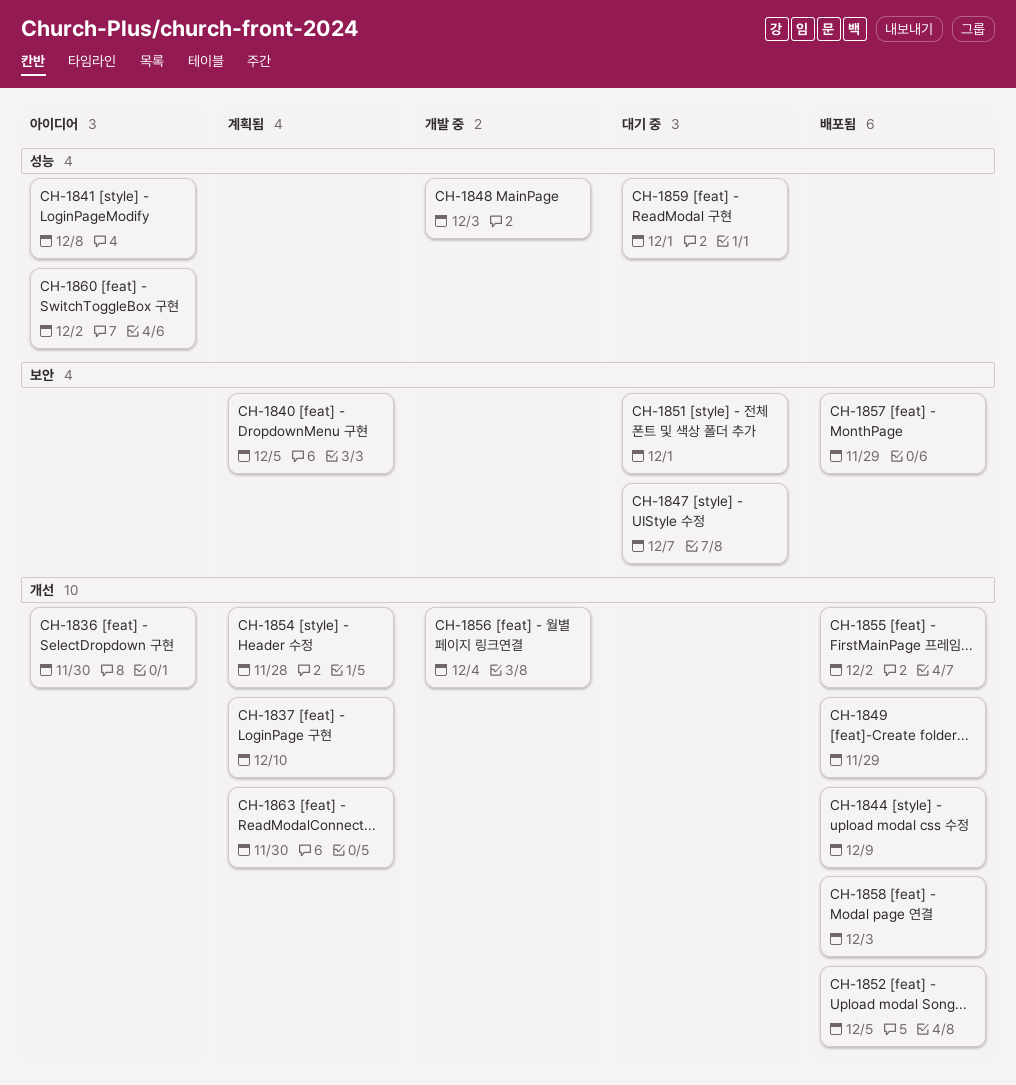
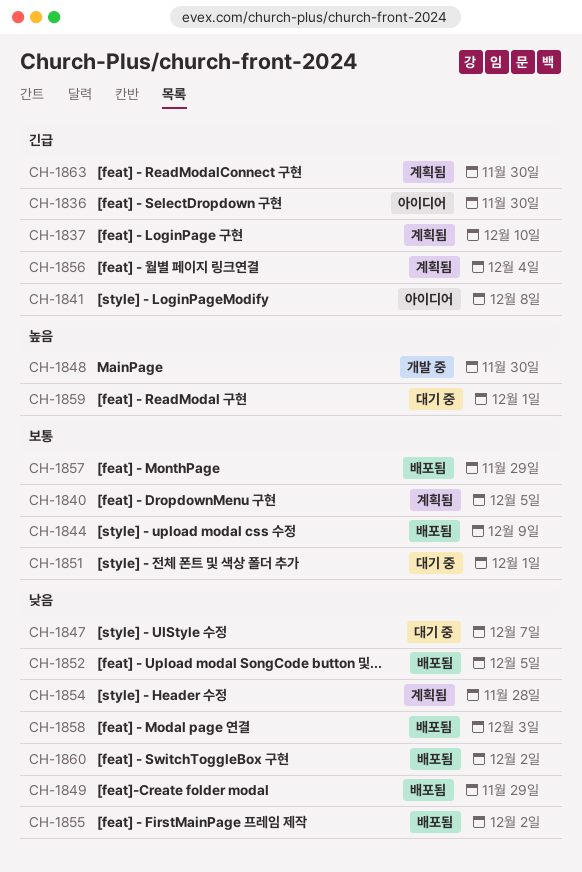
CH-1848, due: Dec 3 -> Nov 30
CH-1856, status: 개발 중 -> 계획됨
CH-1860, status: 아이디어 -> 배포됨

